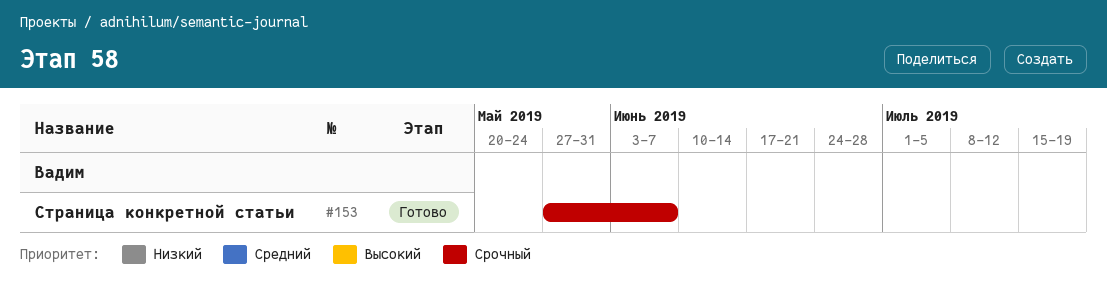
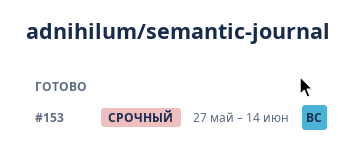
#153, due: Jun 7 -> Jun 14

